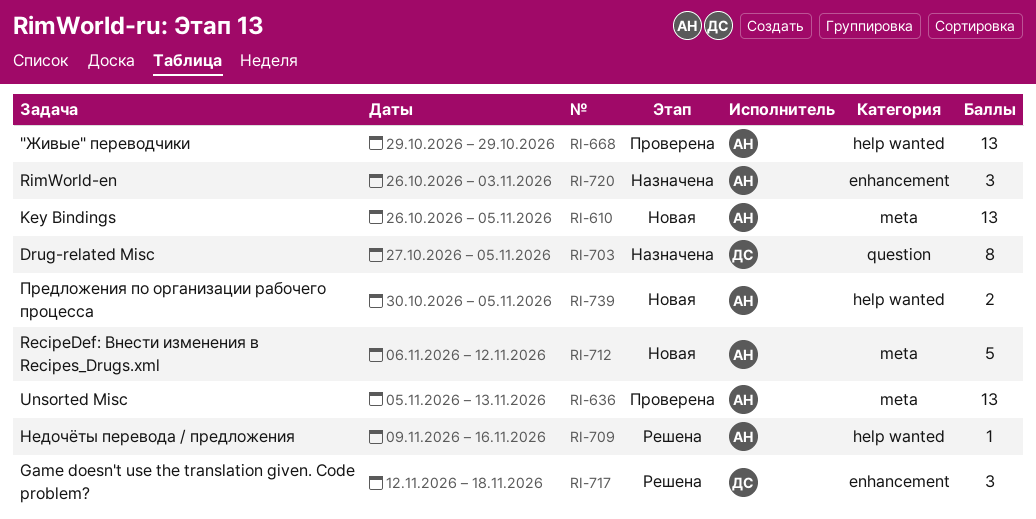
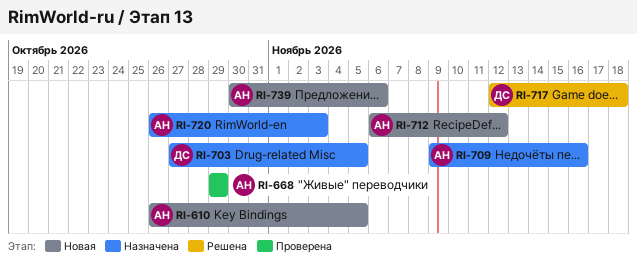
RI-636: present -> none
RI-709, status: Решена -> Назначена
RI-739, due: Nov 5 -> Nov 6

